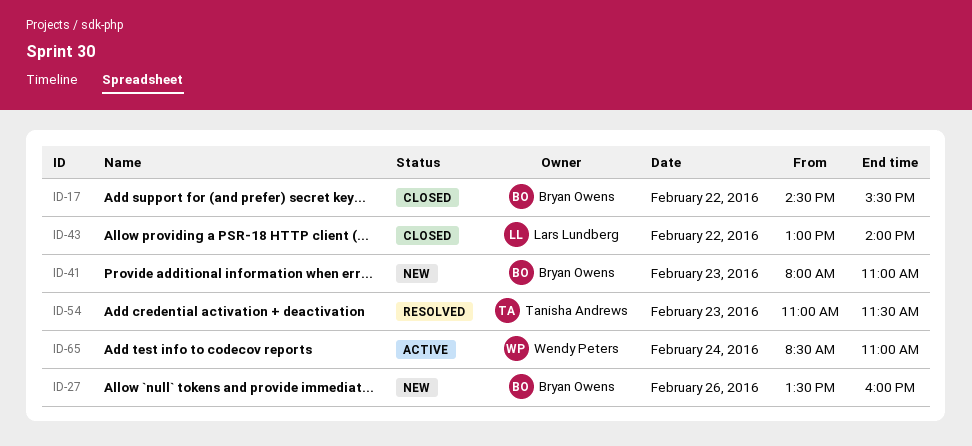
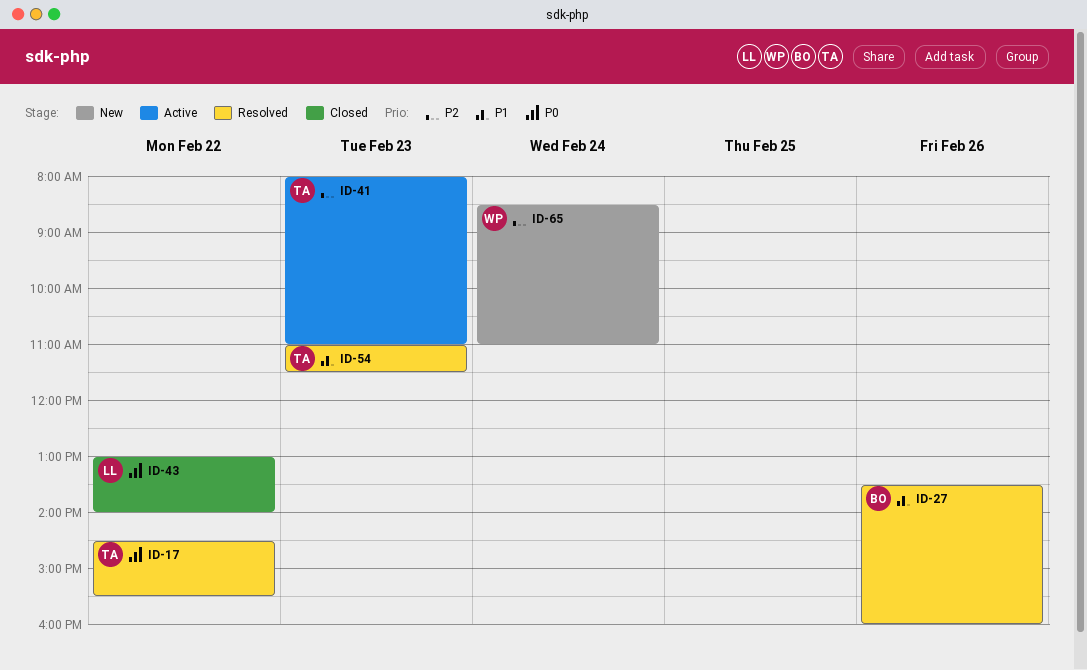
ID-17, status: Closed -> Resolved
ID-17, owner: Bryan Owens -> Tanisha Andrews
ID-27, status: New -> Resolved
ID-41, status: New -> Active
ID-41, owner: Bryan Owens -> Tanisha Andrews
ID-65, status: Active -> New

